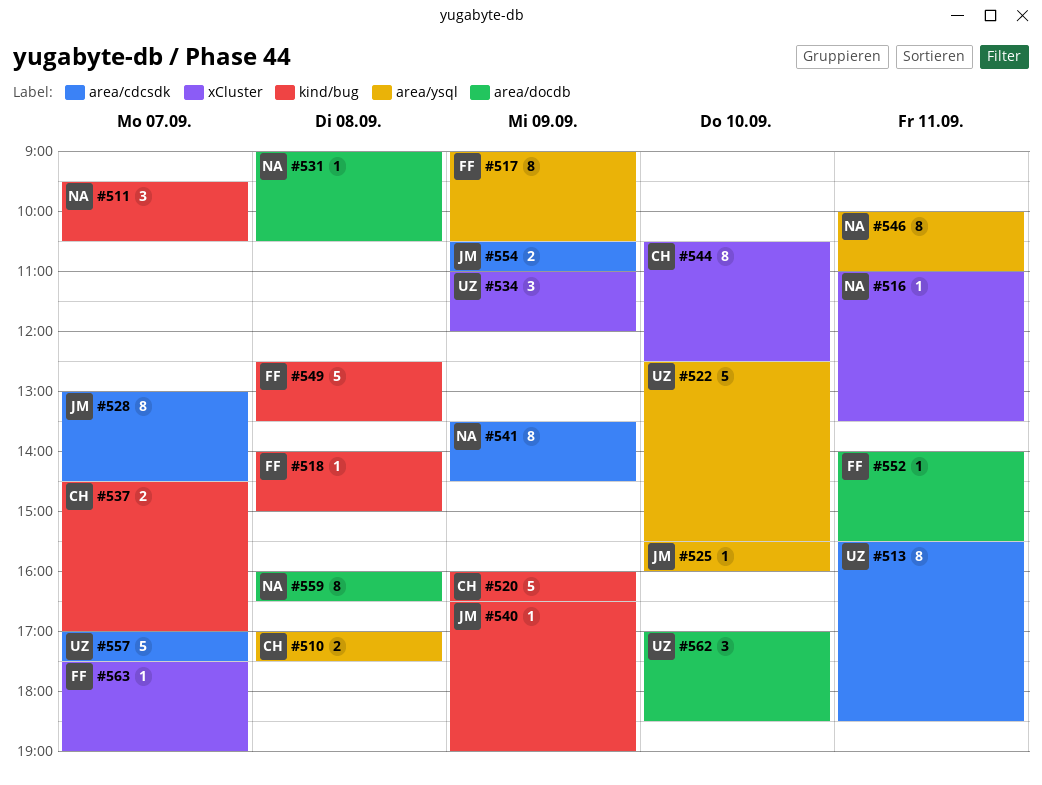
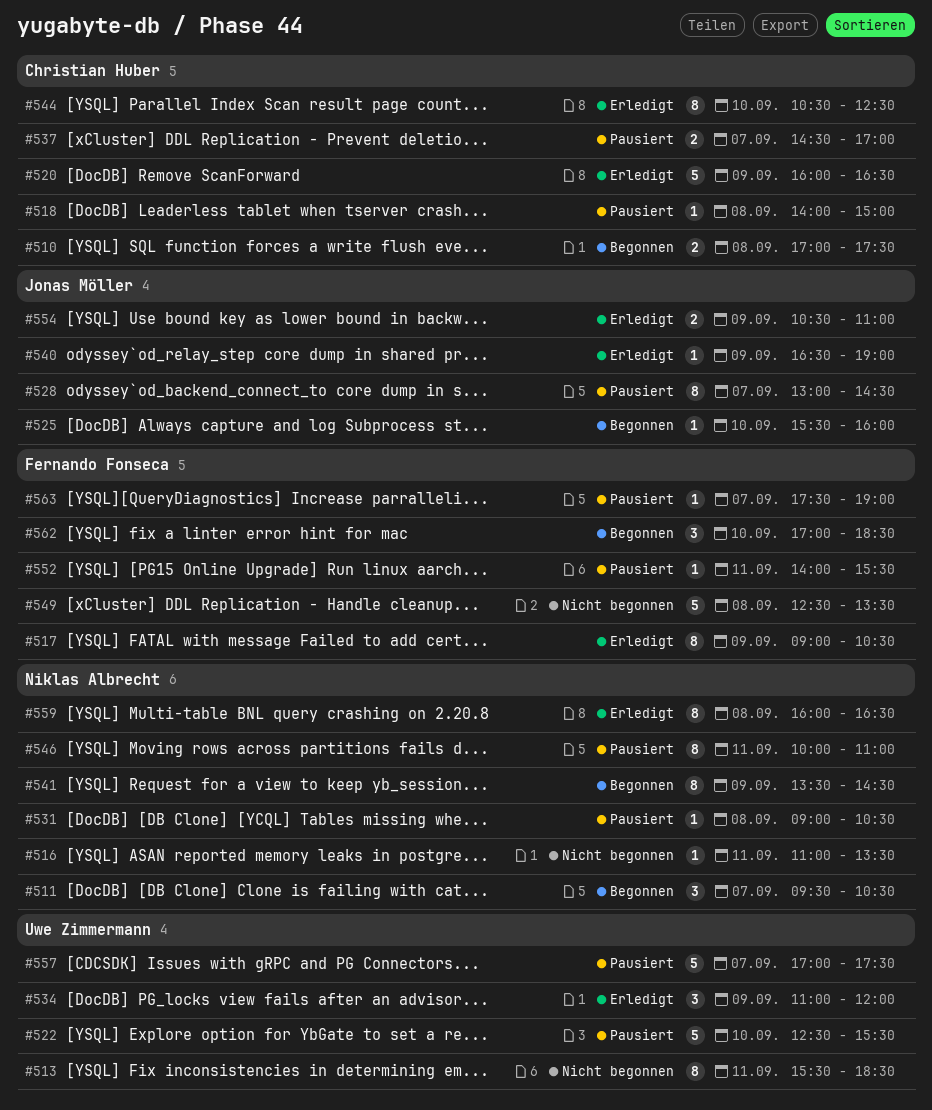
#518, owner: Fernando Fonseca -> Christian Huber
#562, owner: Uwe Zimmermann -> Fernando Fonseca

